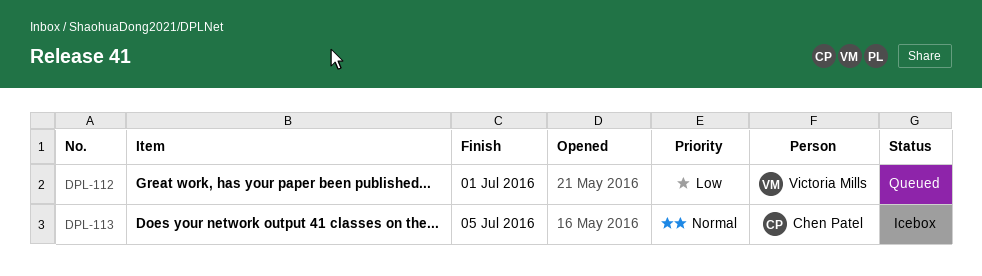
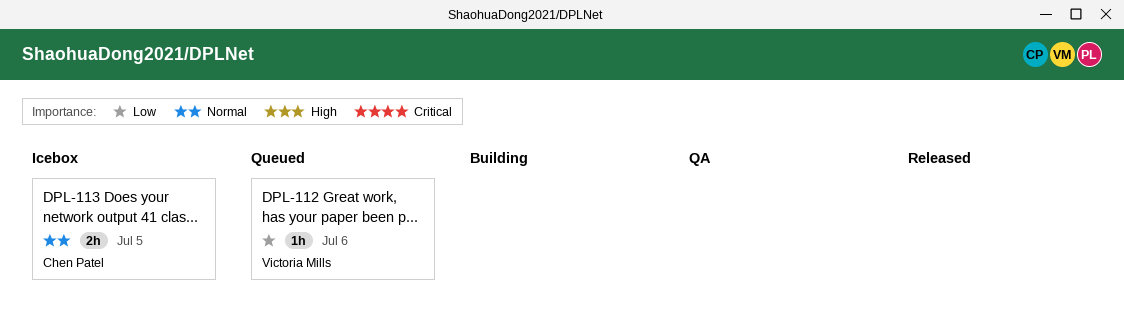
DPL-112, due: Jul 1 -> Jul 6

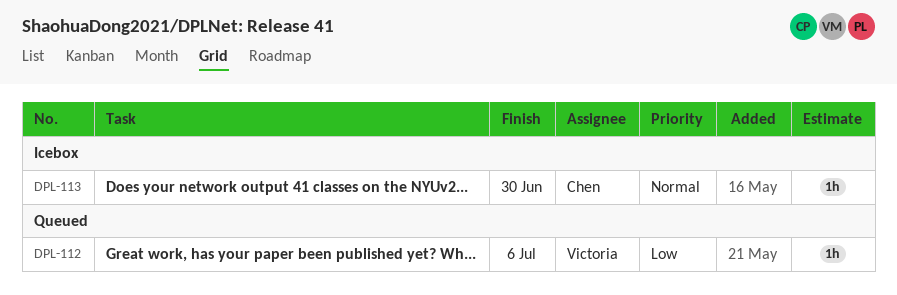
DPL-113, estimate: 2h -> 1h
DPL-113, due: Jul 5 -> Jun 30

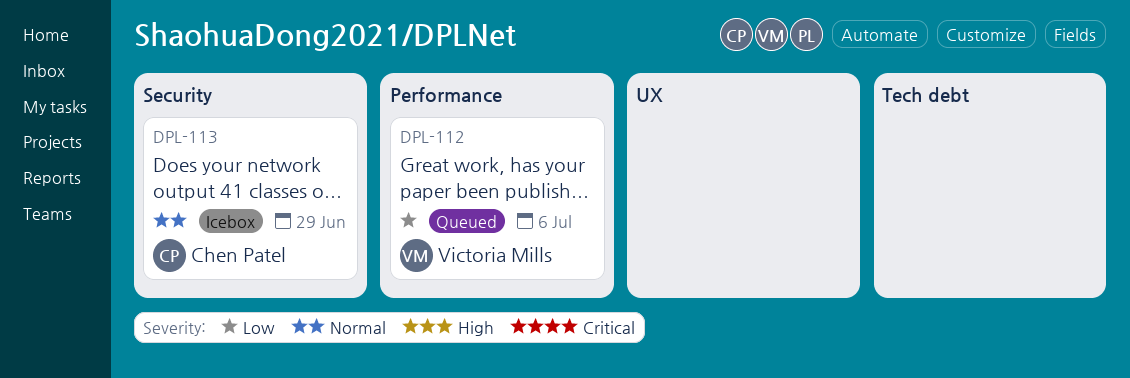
DPL-113, due: Jun 30 -> Jun 29

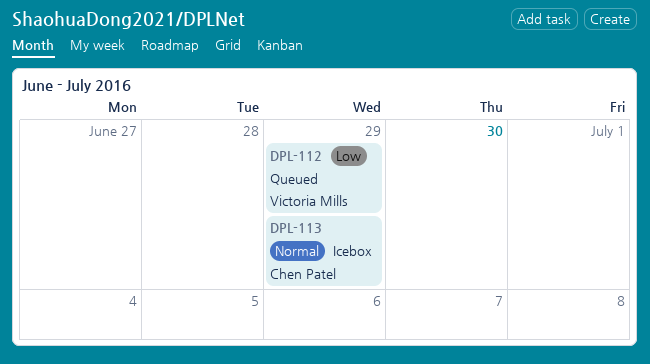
DPL-112, due: Jul 6 -> Jun 29

